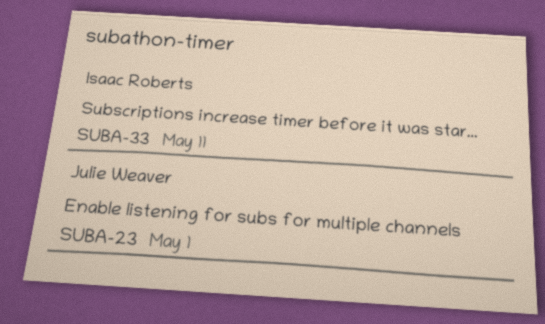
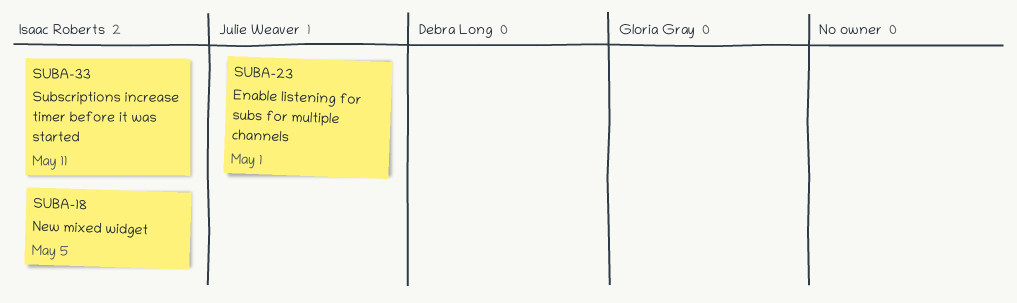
SUBA-18: none -> present

